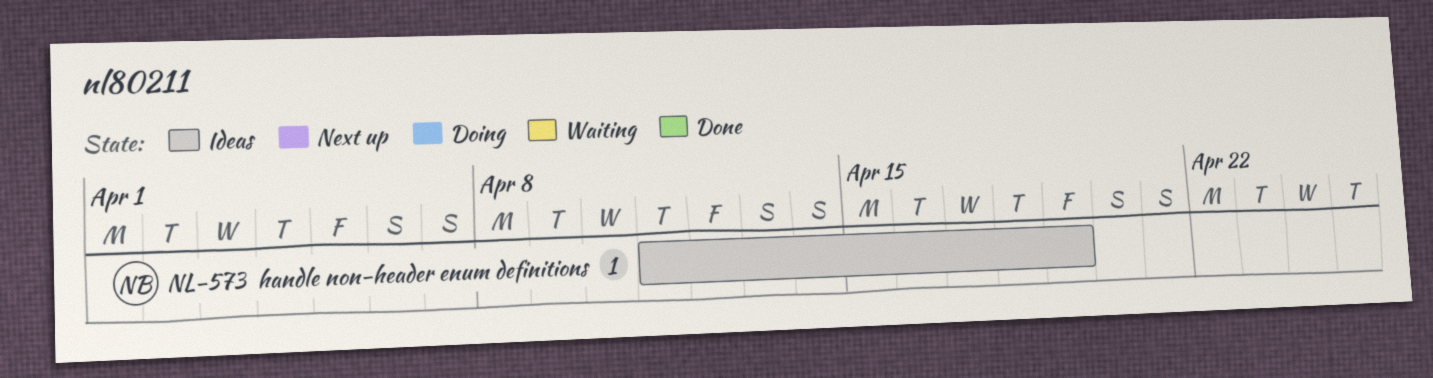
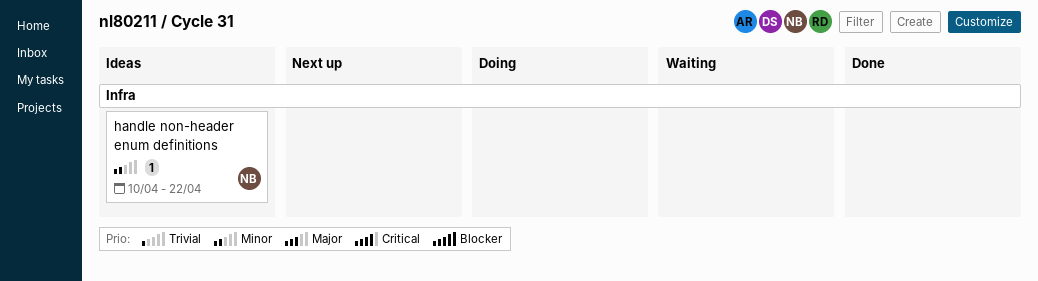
handle non-header enum definitions, start: Apr 11 -> Apr 10
handle non-header enum definitions, due: Apr 19 -> Apr 22

